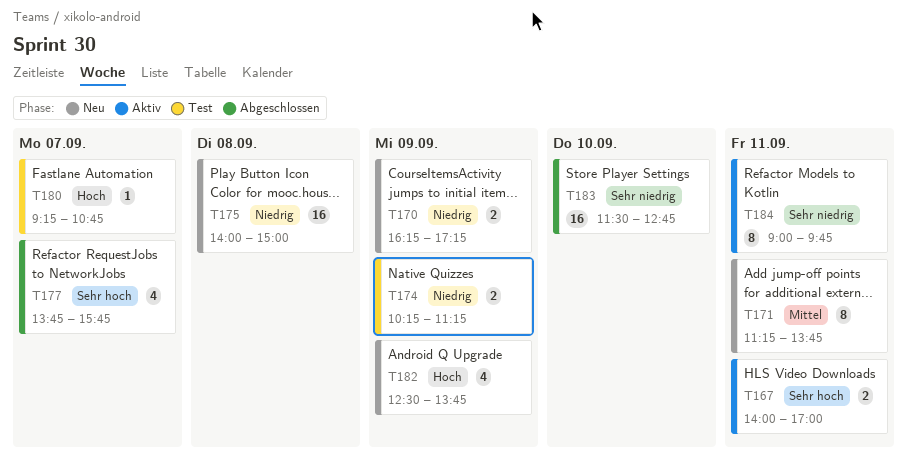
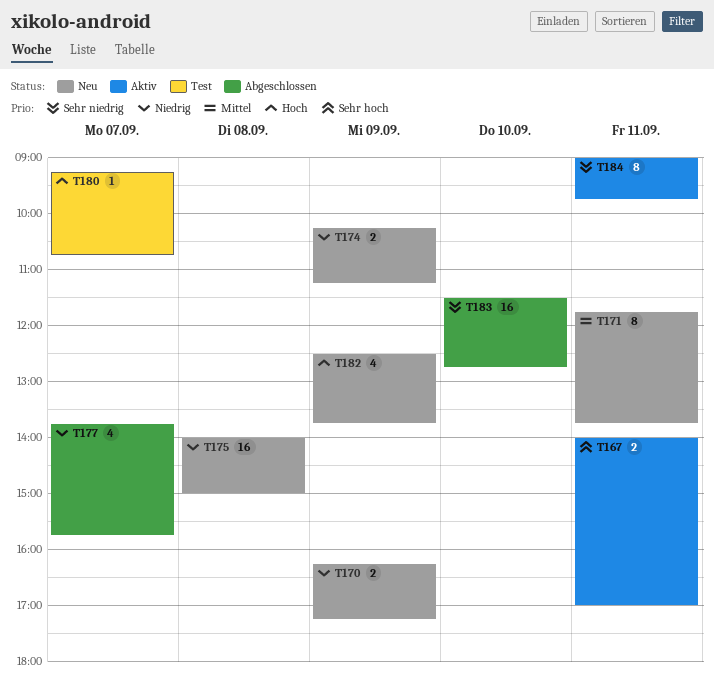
T171, begins: 11:15 -> 11:45
T174, status: Test -> Neu
T177, priority: Sehr hoch -> Niedrig

